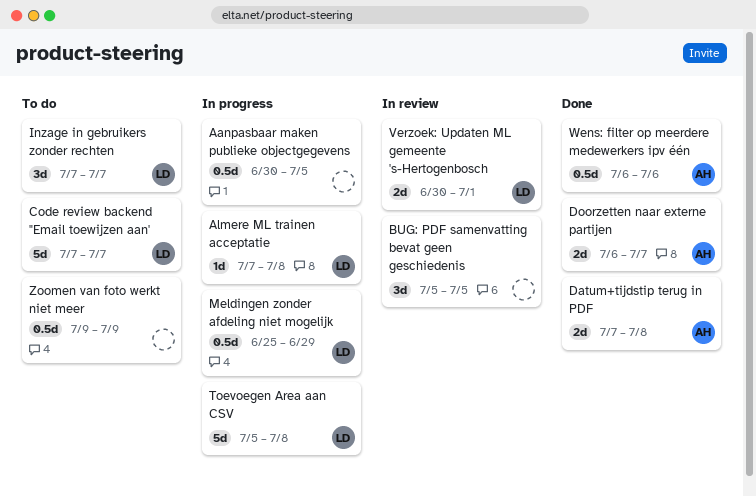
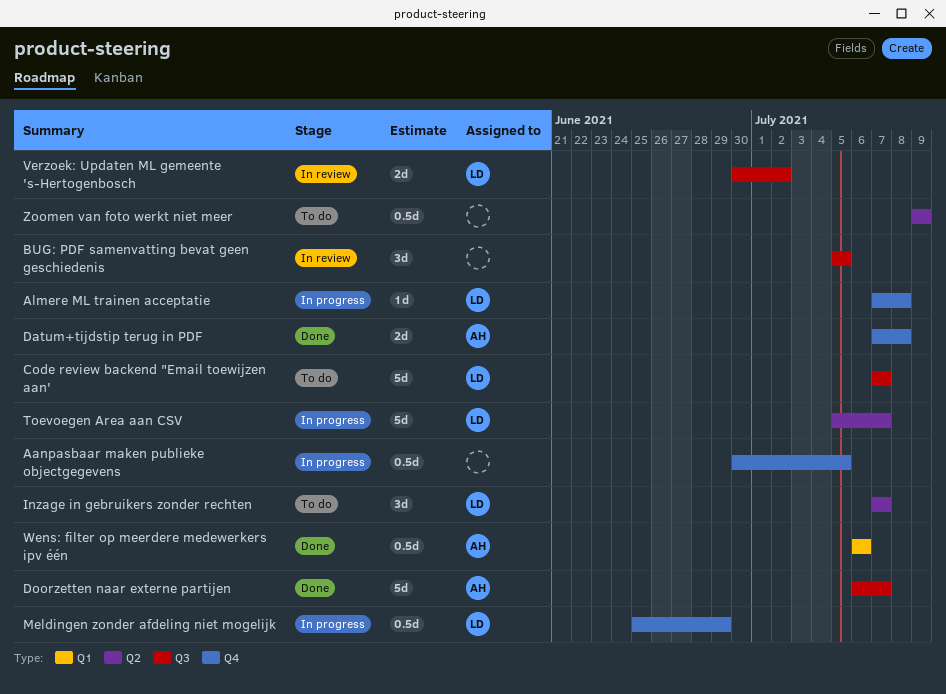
Doorzetten naar externe partijen, estimate: 2d -> 5d
Toevoegen Area aan CSV, due: Jul 8 -> Jul 7
Verzoek: Updaten ML gemeente 's-Hertogenbosch, due: Jul 1 -> Jul 2

